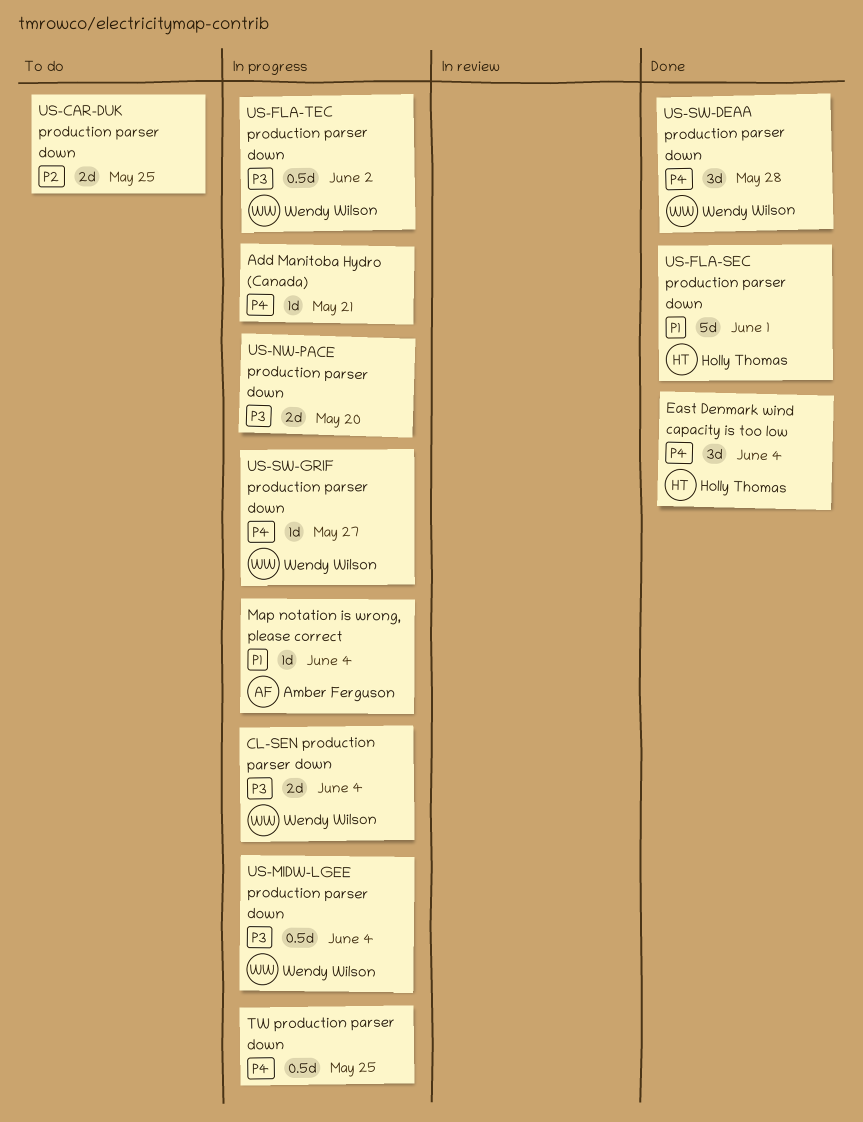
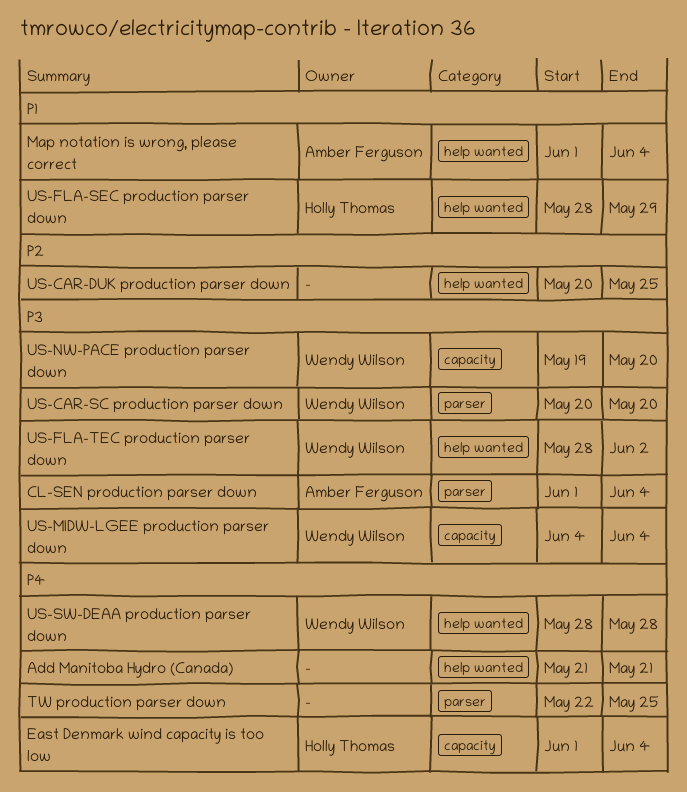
CL-SEN production parser down, owner: Wendy Wilson -> Amber Ferguson
US-CAR-SC production parser down: none -> present
US-FLA-SEC production parser down, due: Jun 1 -> May 29
US-NW-PACE production parser down, owner: none -> Wendy Wilson
US-SW-GRIF production parser down: present -> none

